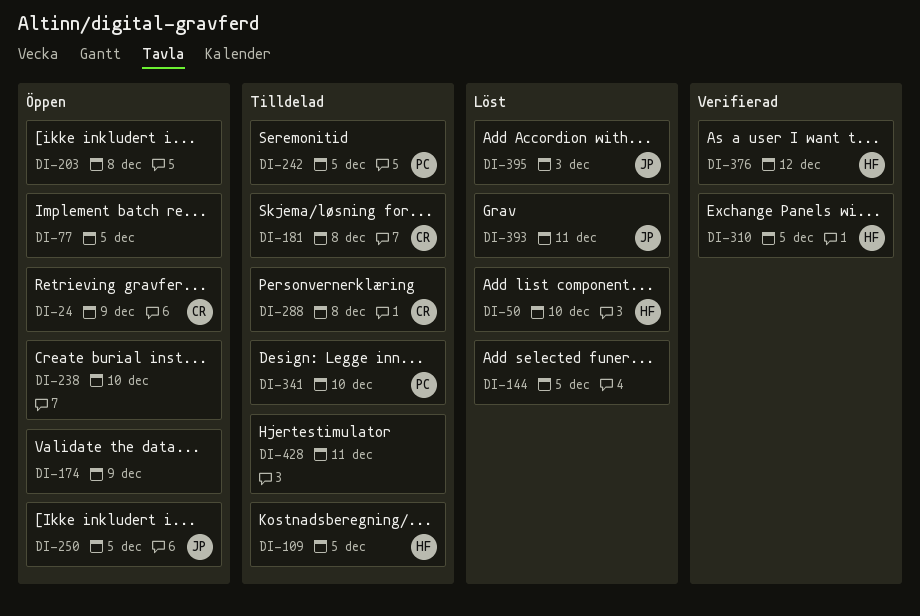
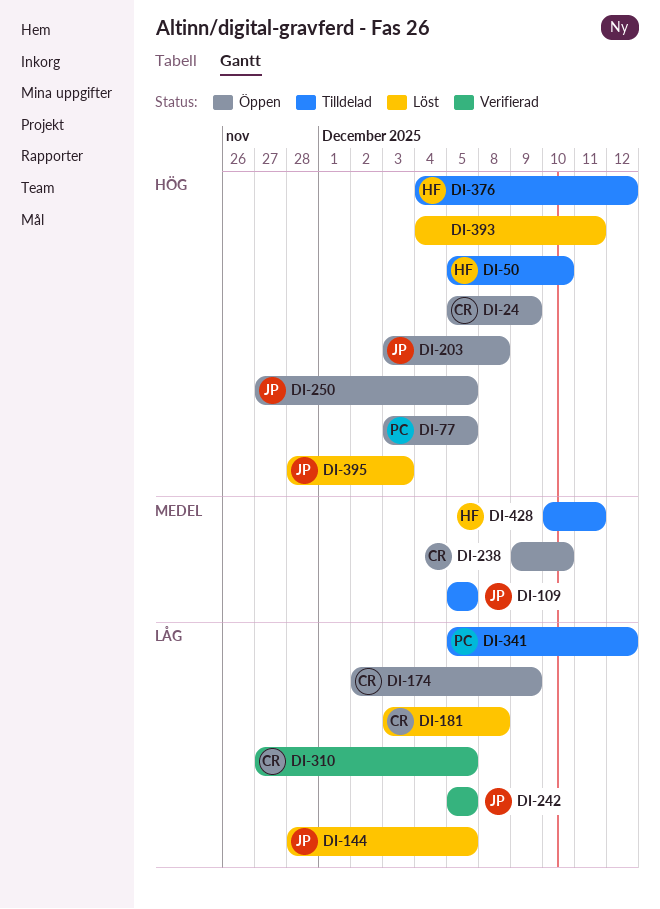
DI-50, status: Löst -> Tilldelad
DI-77, owner: none -> PC
DI-109, owner: HF -> JP
DI-144, owner: none -> JP
DI-174, owner: none -> CR
DI-181, status: Tilldelad -> Löst
DI-203, owner: none -> JP
DI-238, owner: none -> CR
DI-242, status: Tilldelad -> Verifierad
DI-242, owner: PC -> JP
DI-288: present -> none
DI-310, owner: HF -> CR
DI-341, due: Dec 10 -> Dec 12
DI-376, status: Verifierad -> Tilldelad
DI-393, owner: JP -> none
DI-428, owner: none -> HF

